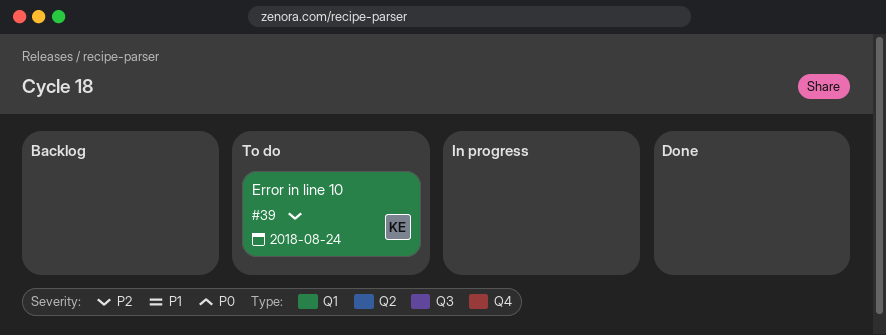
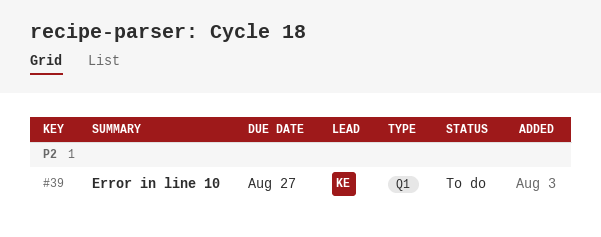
#39, due: Aug 24 -> Aug 27

